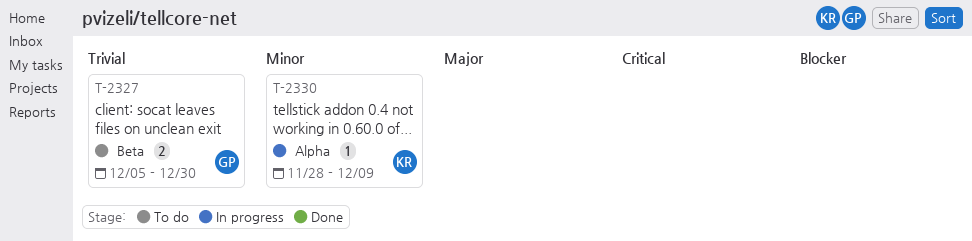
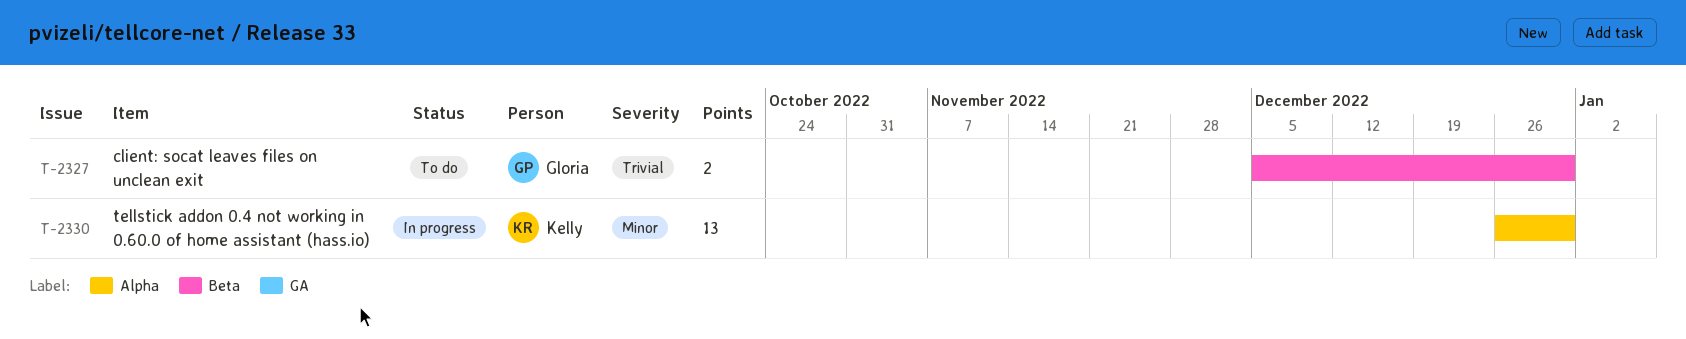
T-2330, estimate: 1 -> 13
T-2330, start: Nov 28 -> Dec 26
T-2330, due: Dec 9 -> Dec 30

